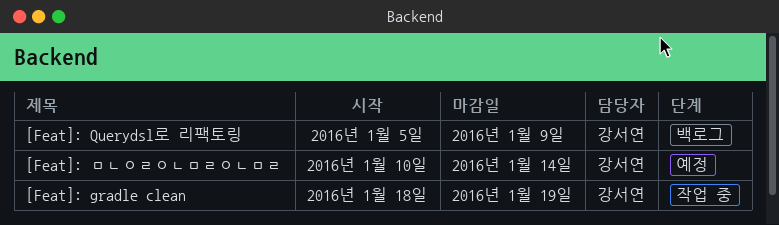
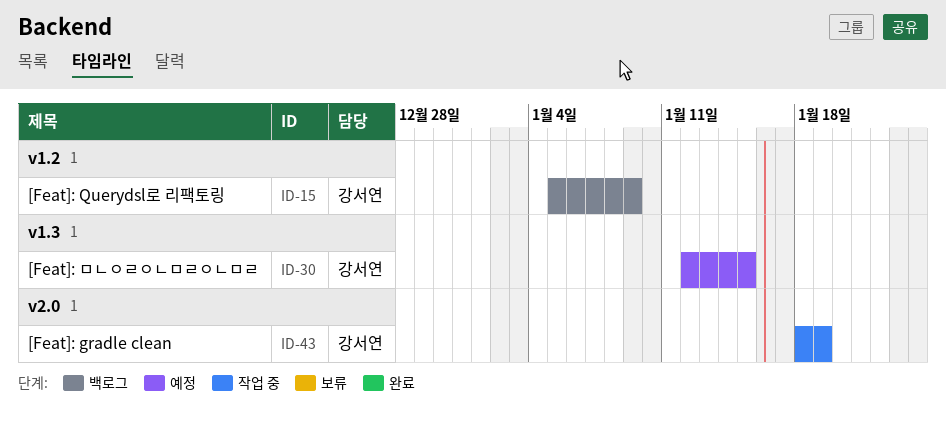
[Feat]: ㅁㄴㅇㄹㅇㄴㅁㄹㅇㄴㅁㄹ, start: Jan 10 -> Jan 12
[Feat]: ㅁㄴㅇㄹㅇㄴㅁㄹㅇㄴㅁㄹ, due: Jan 14 -> Jan 15

